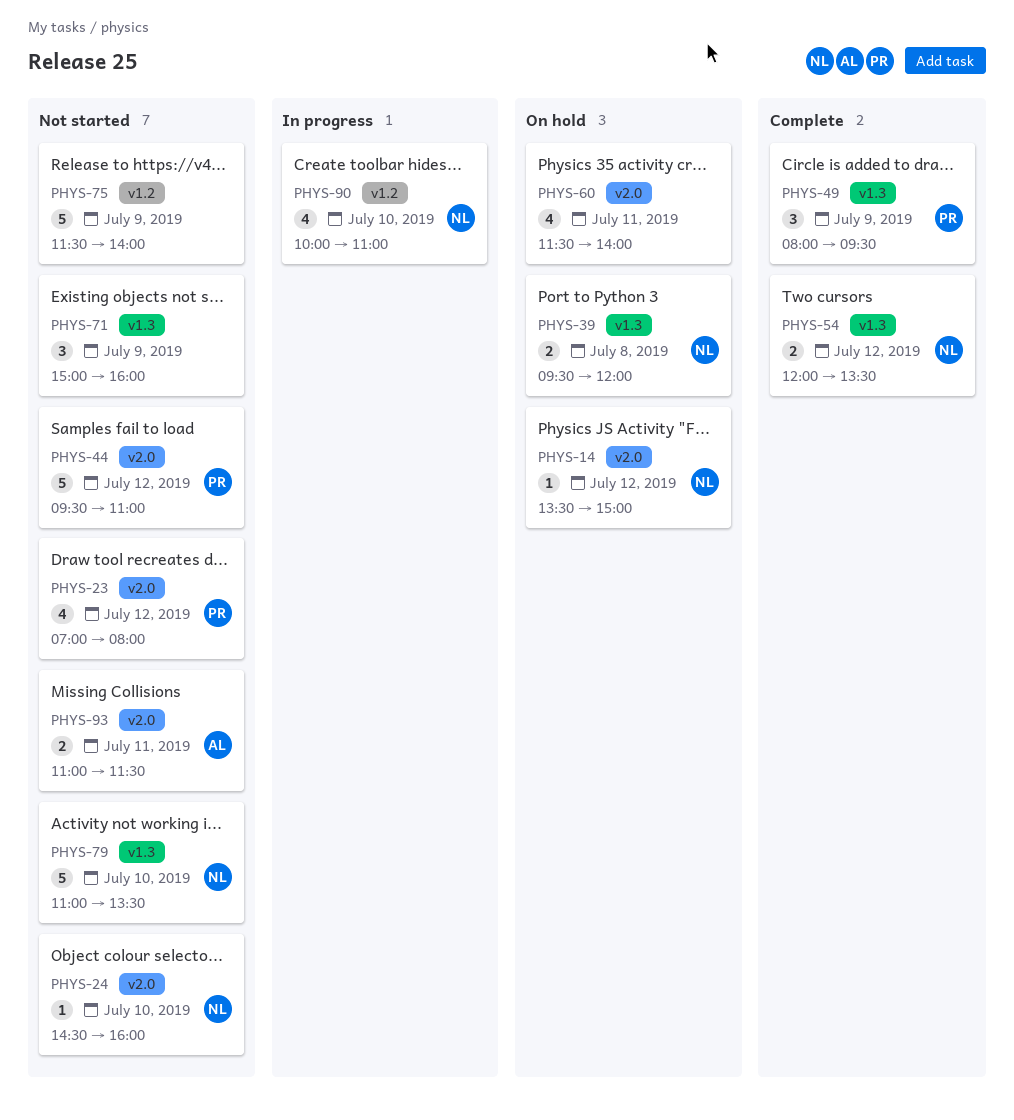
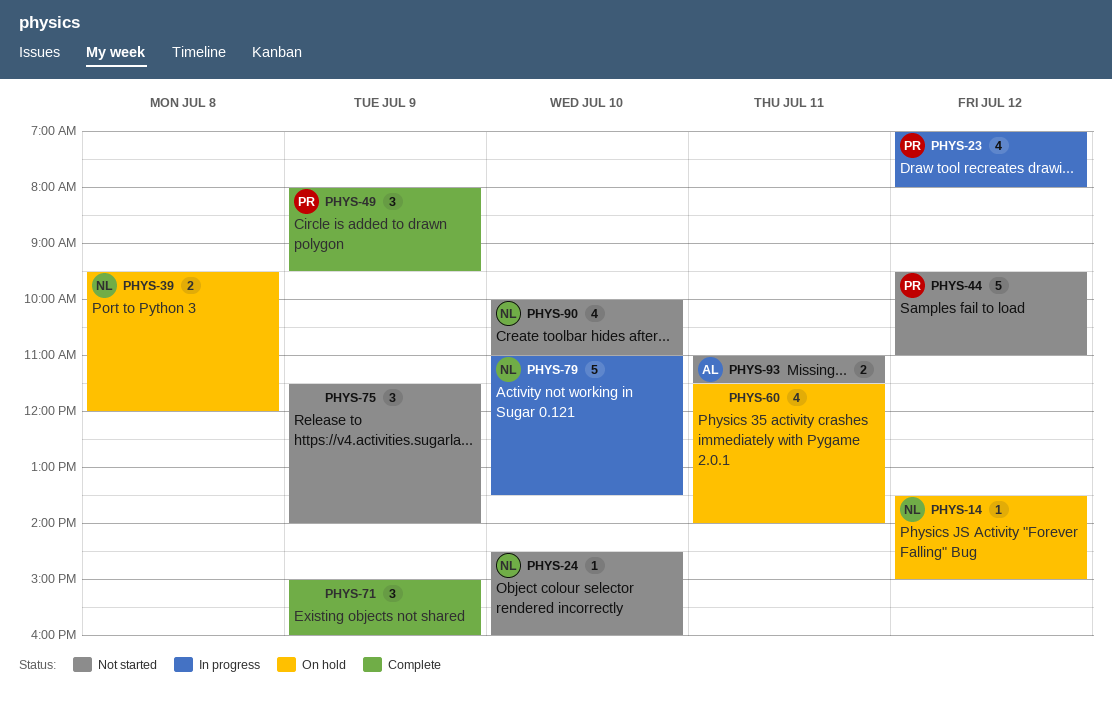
PHYS-23, status: Not started -> In progress
PHYS-54: present -> none
PHYS-71, status: Not started -> Complete
PHYS-75, estimate: 5 -> 3
PHYS-79, status: Not started -> In progress
PHYS-90, status: In progress -> Not started

